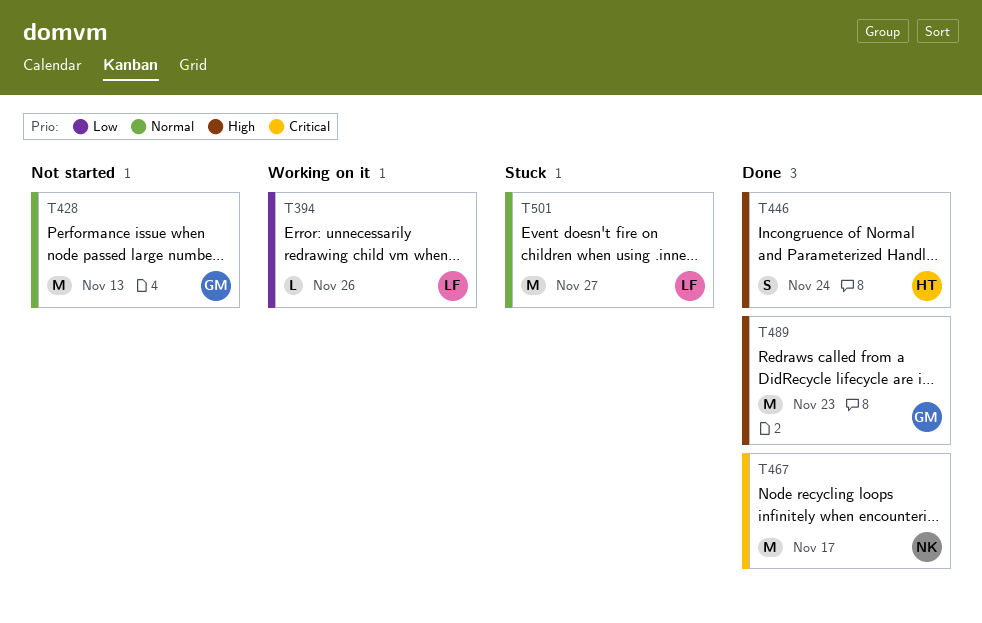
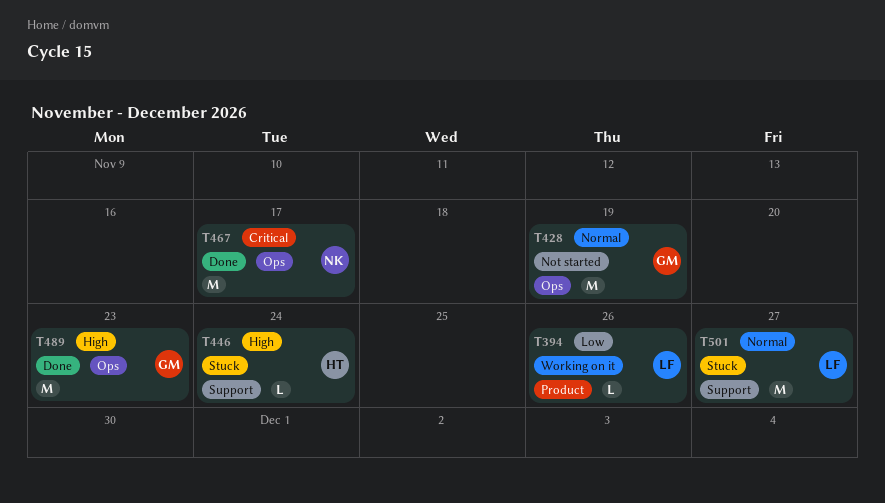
T428, due: Nov 13 -> Nov 19
T446, status: Done -> Stuck
T446, estimate: S -> L

